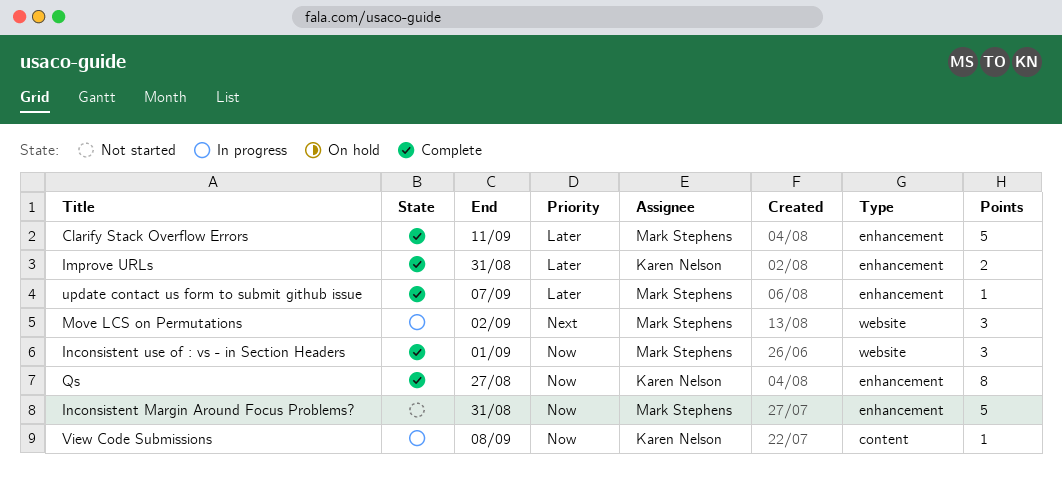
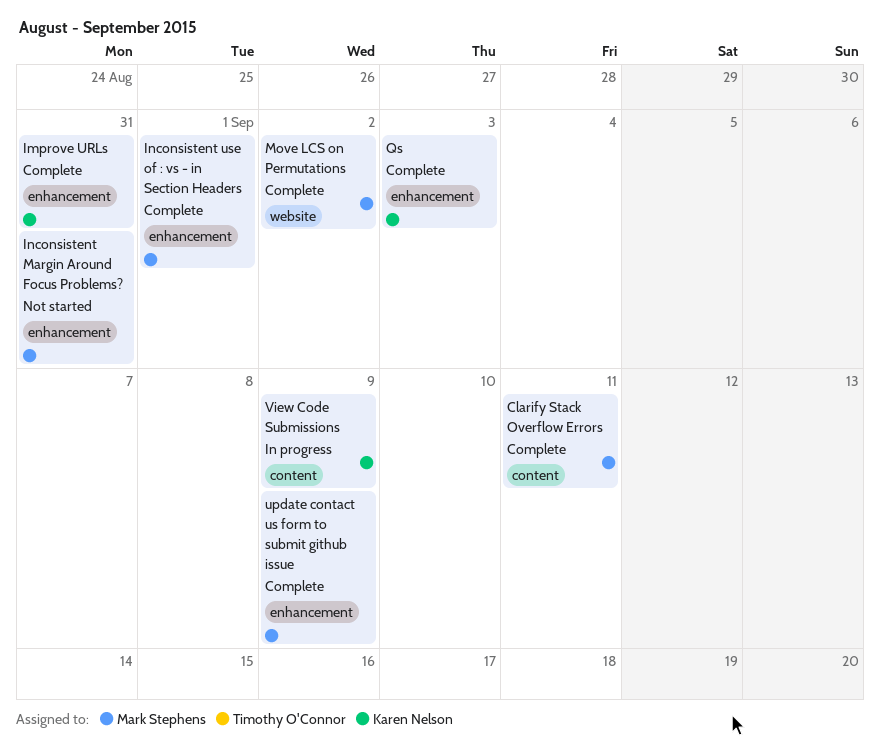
Clarify Stack Overflow Errors, label: enhancement -> content
Inconsistent use of : vs - in Section Headers, label: website -> enhancement
Move LCS on Permutations, status: In progress -> Complete
Qs, due: Aug 27 -> Sep 3
update contact us form to submit github issue, due: Sep 7 -> Sep 9
View Code Submissions, due: Sep 8 -> Sep 9

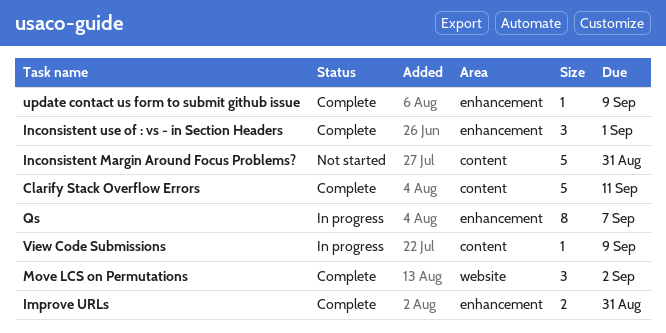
Inconsistent Margin Around Focus Problems?, label: enhancement -> content
Qs, status: Complete -> In progress
Qs, due: Sep 3 -> Sep 7

